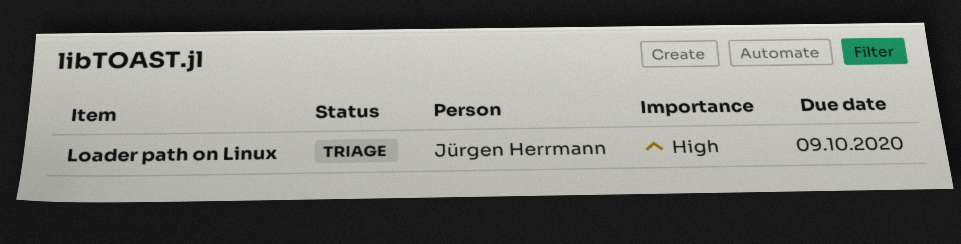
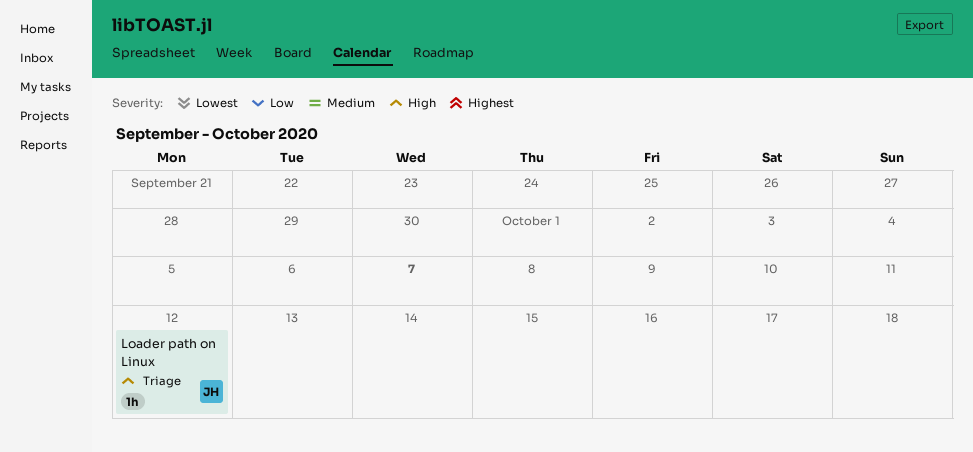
Loader path on Linux, due: Oct 9 -> Oct 12

